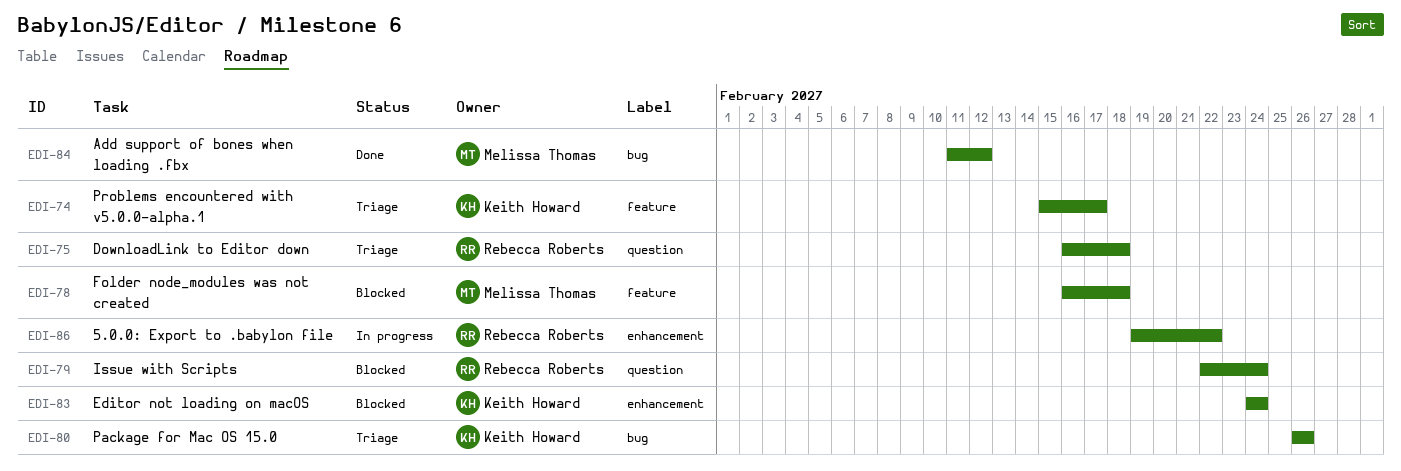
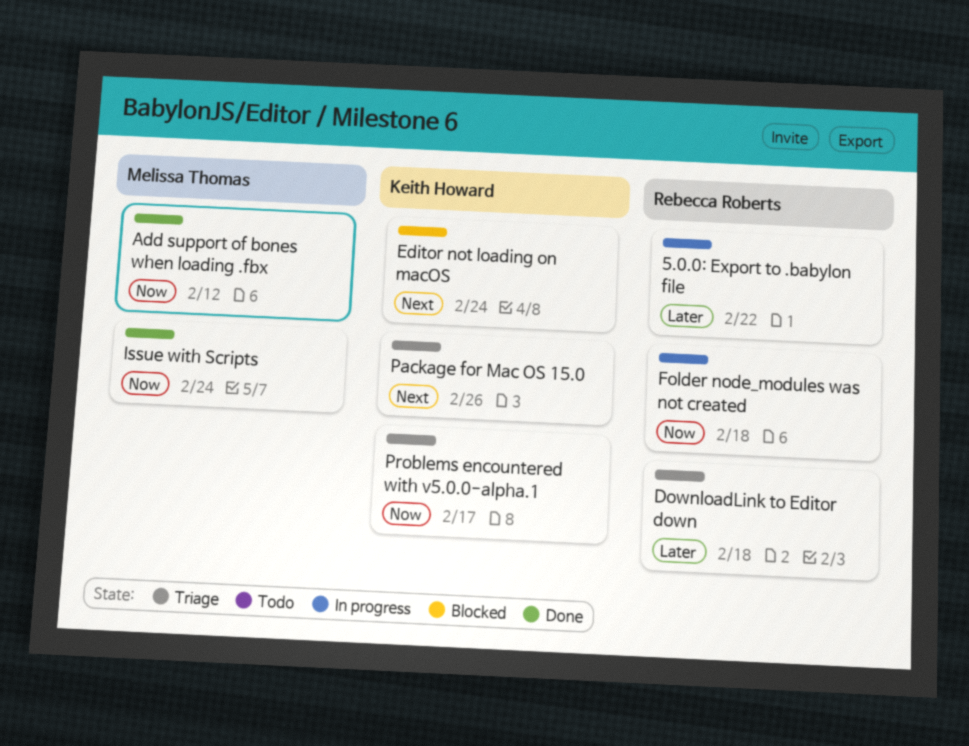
Folder node_modules was not created, status: Blocked -> In progress
Folder node_modules was not created, owner: Melissa Thomas -> Rebecca Roberts
Issue with Scripts, status: Blocked -> Done
Issue with Scripts, owner: Rebecca Roberts -> Melissa Thomas

